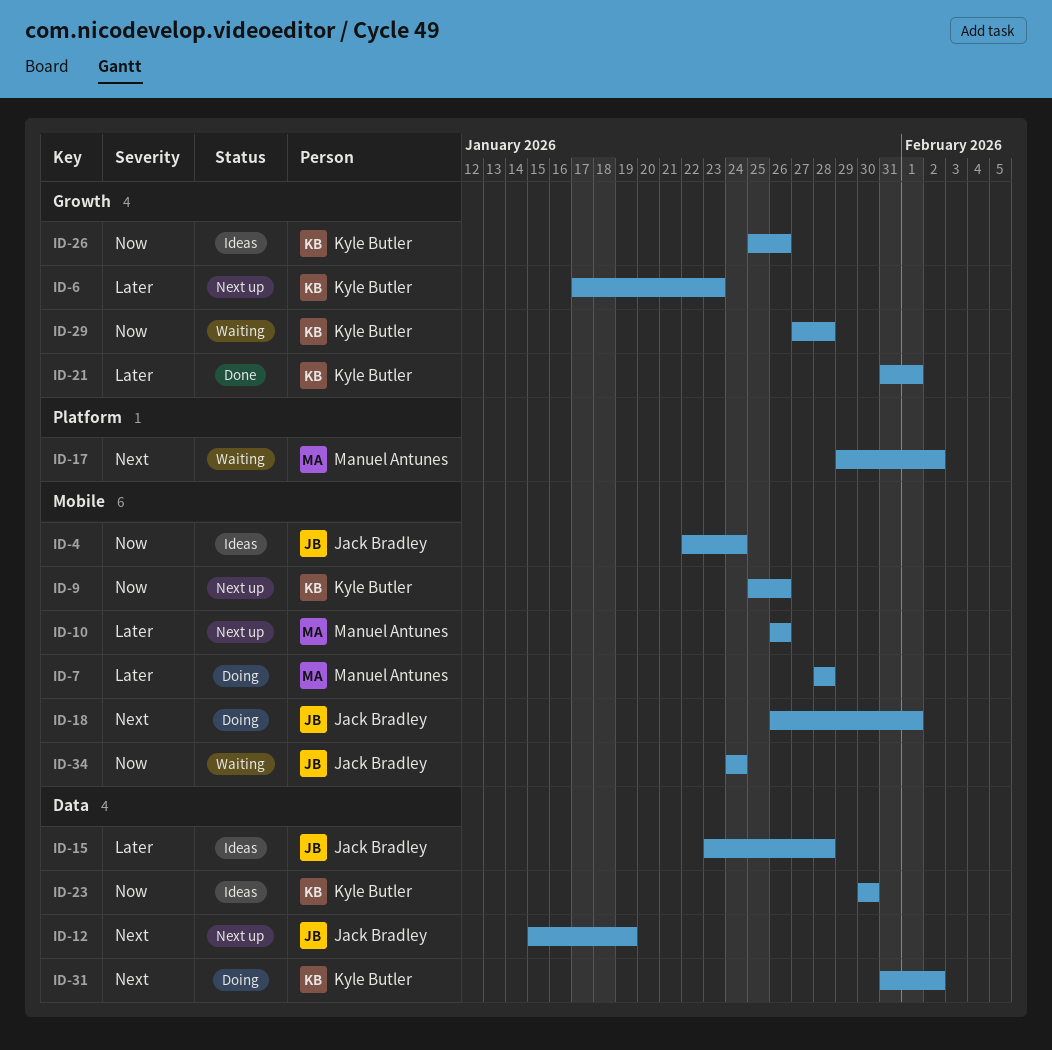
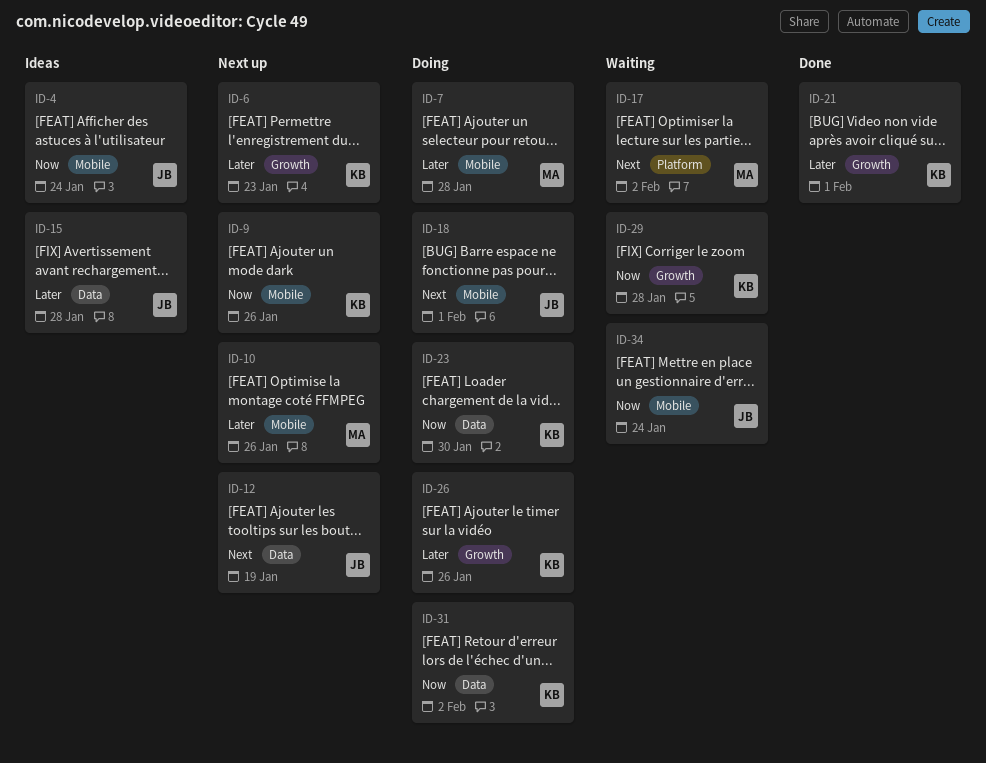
ID-23, status: Ideas -> Doing
ID-26, status: Ideas -> Doing
ID-26, priority: Now -> Later
ID-31, priority: Next -> Now

